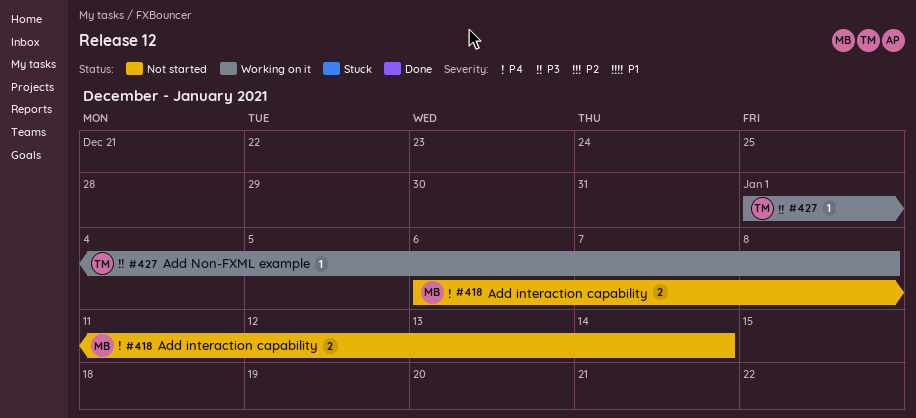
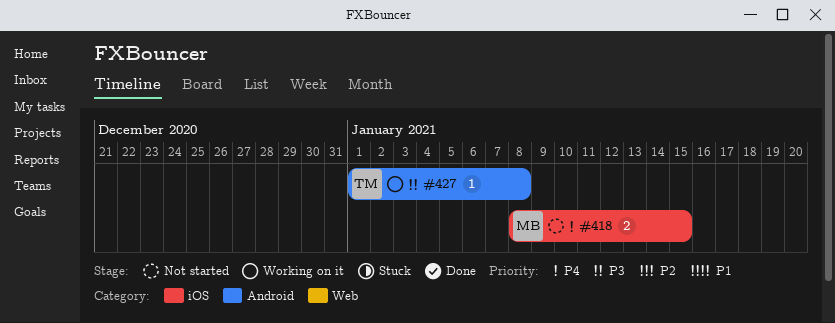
#418, start: Jan 6 -> Jan 8
#418, due: Jan 14 -> Jan 15

